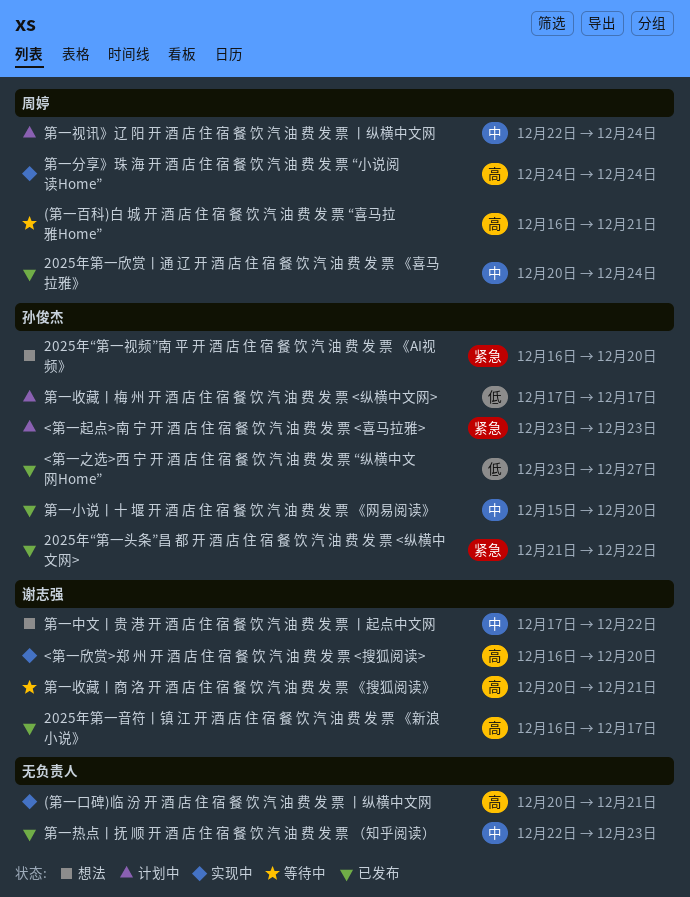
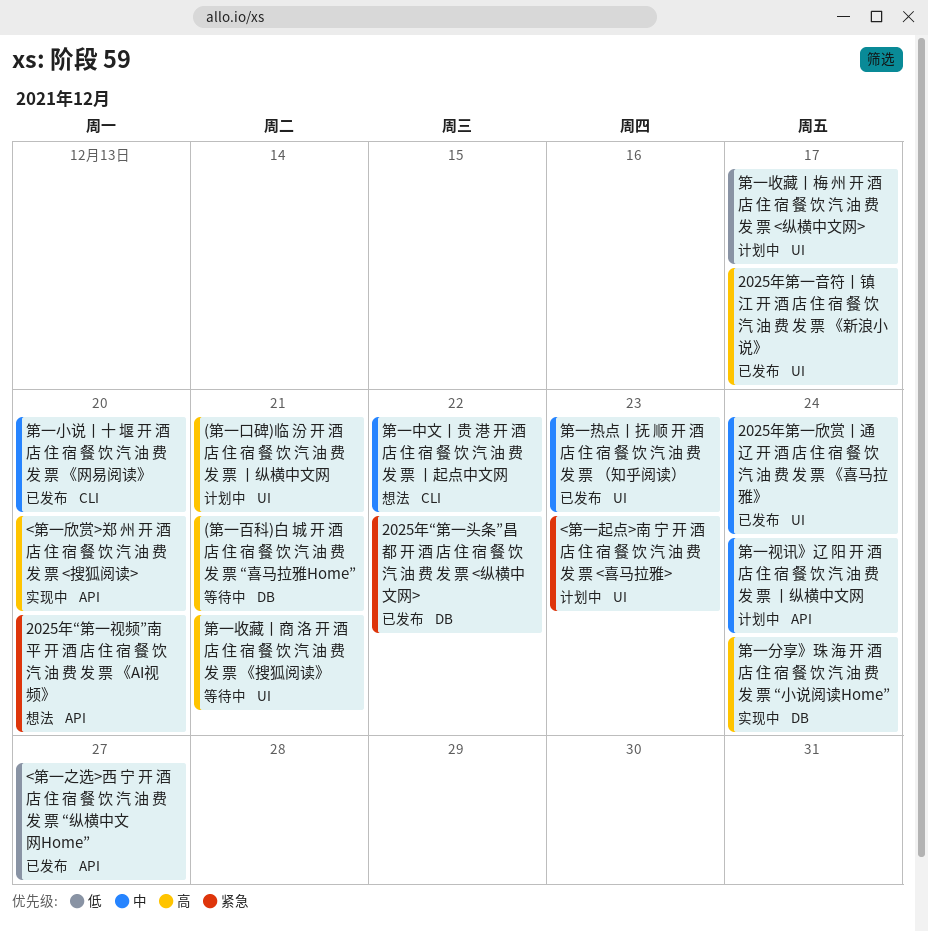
(第一口碑)临 汾 开 酒 店 住 宿 餐 饮 汽 油 费 发 票 丨纵横中文网, status: 实现中 -> 计划中

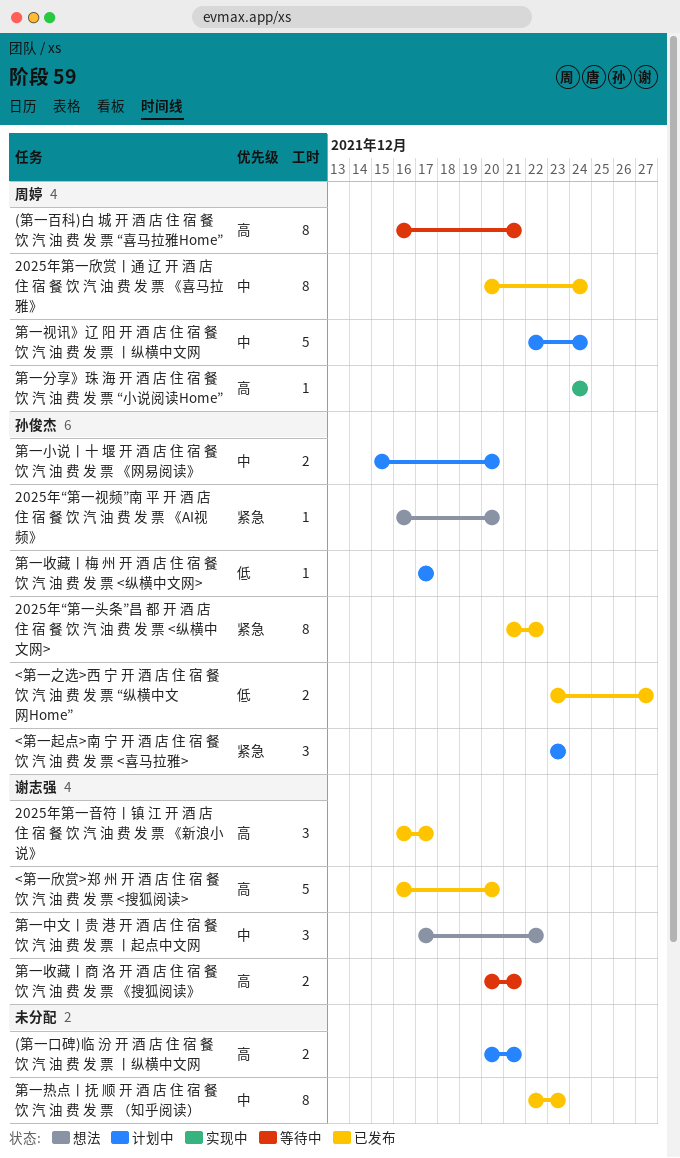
<第一欣赏>郑 州 开 酒 店 住 宿 餐 饮 汽 油 费 发 票 <搜狐阅读>, status: 实现中 -> 已发布
第一小说丨十 堰 开 酒 店 住 宿 餐 饮 汽 油 费 发 票 《网易阅读》, status: 已发布 -> 计划中

